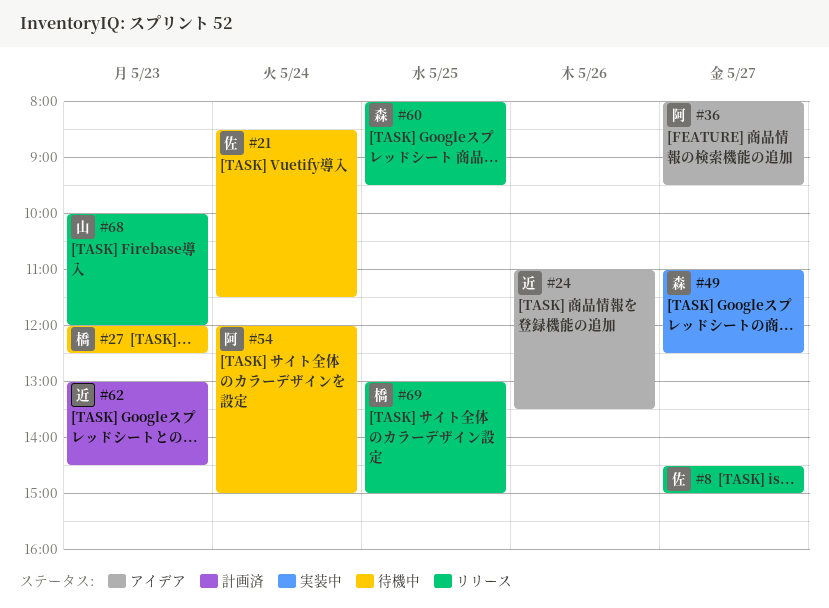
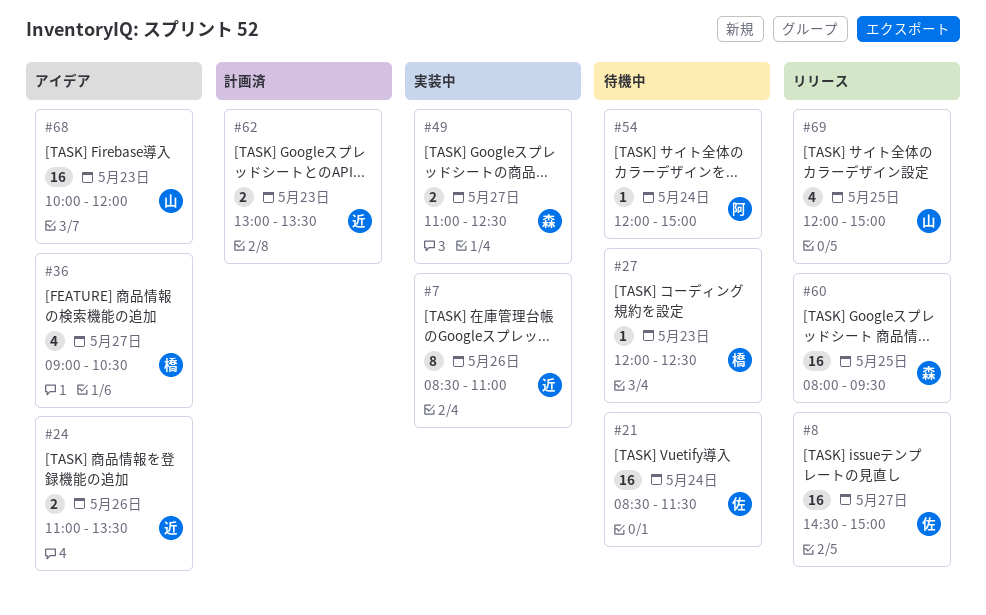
#7: none -> present
#36, owner: 阿 -> 橋
#36, begins: 08:00 -> 09:00
#36, ends: 09:30 -> 10:30
#62, ends: 14:30 -> 13:30
#68, status: リリース -> アイデア
#69, owner: 橋 -> 山
#69, begins: 13:00 -> 12:00

